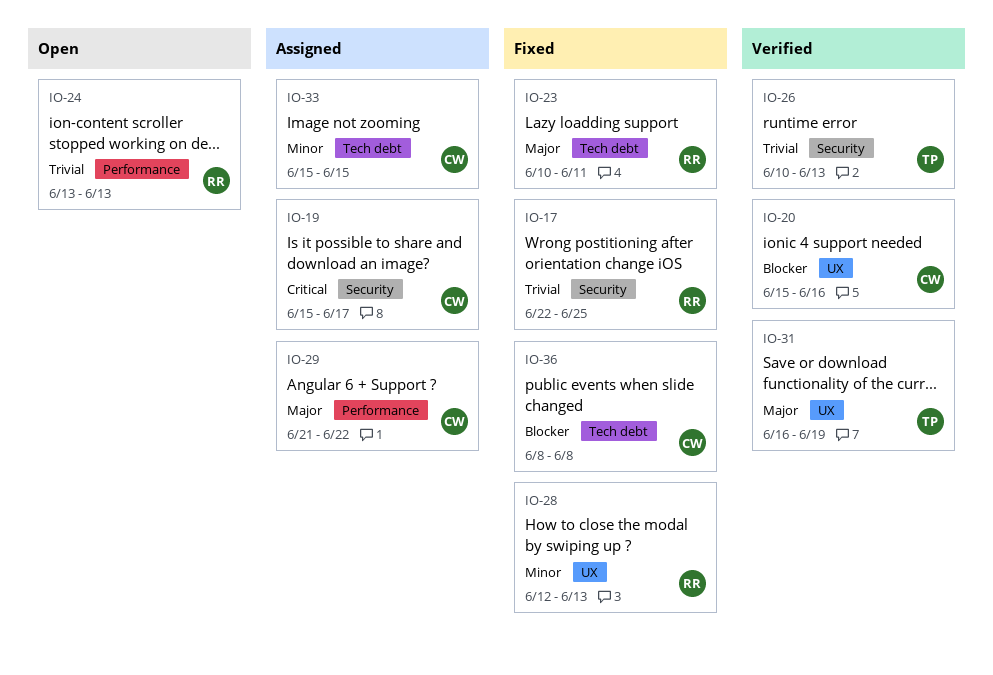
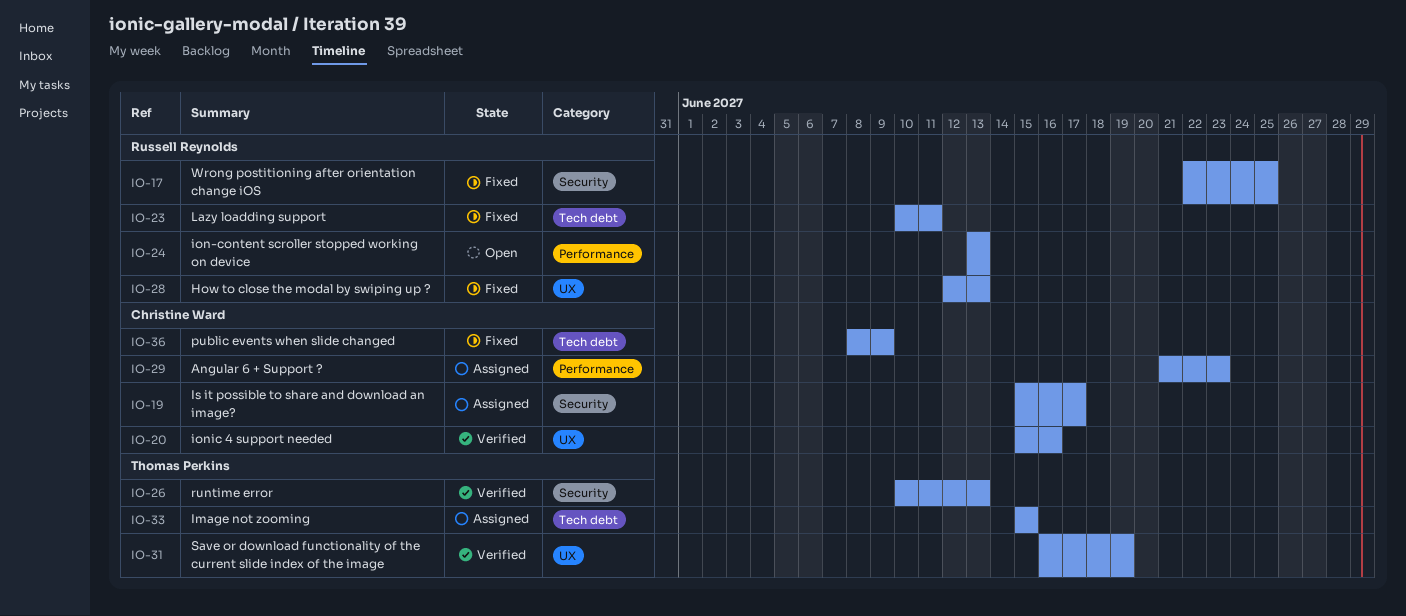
IO-29, due: Jun 22 -> Jun 23
IO-33, owner: Christine Ward -> Thomas Perkins
IO-36, due: Jun 8 -> Jun 9

